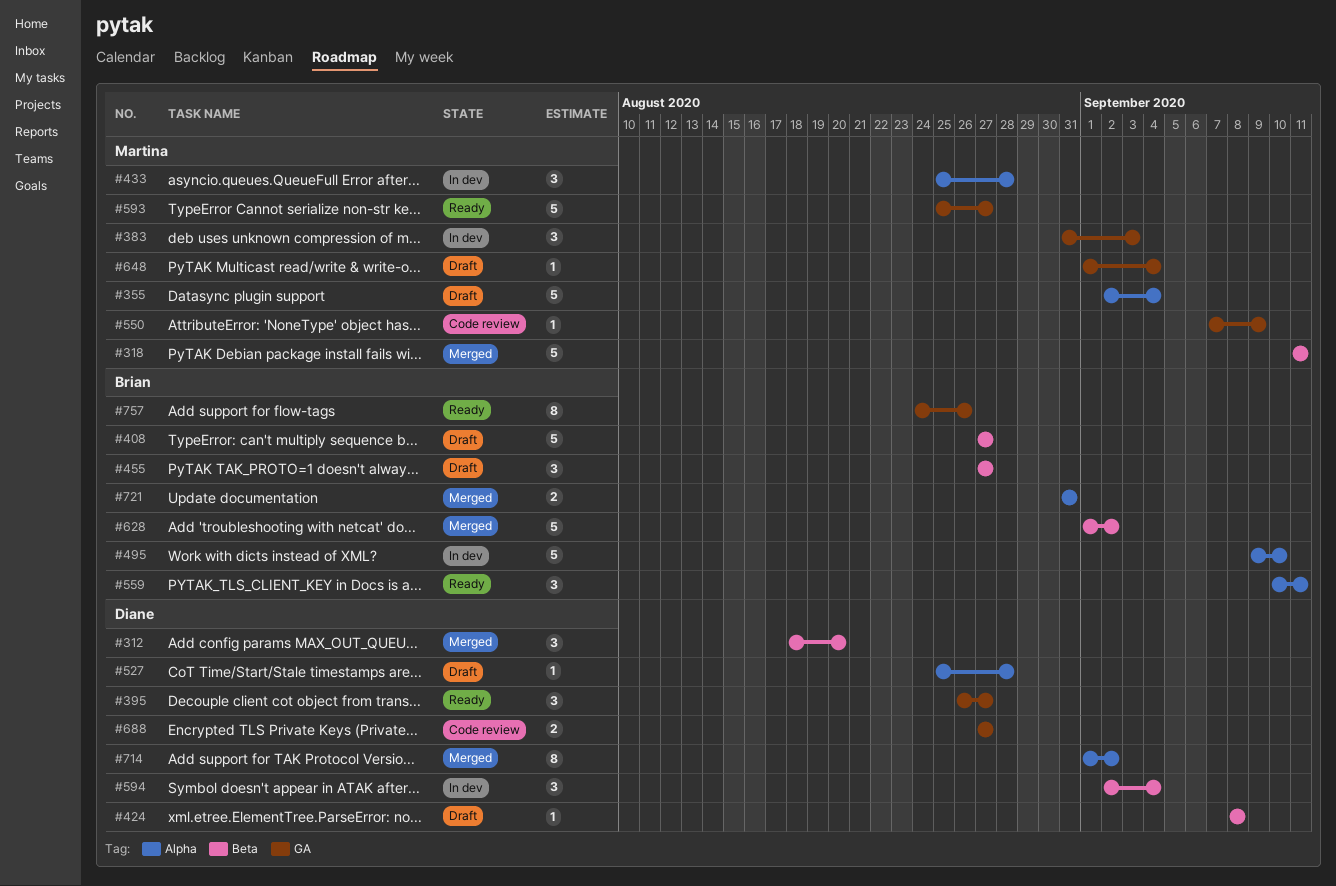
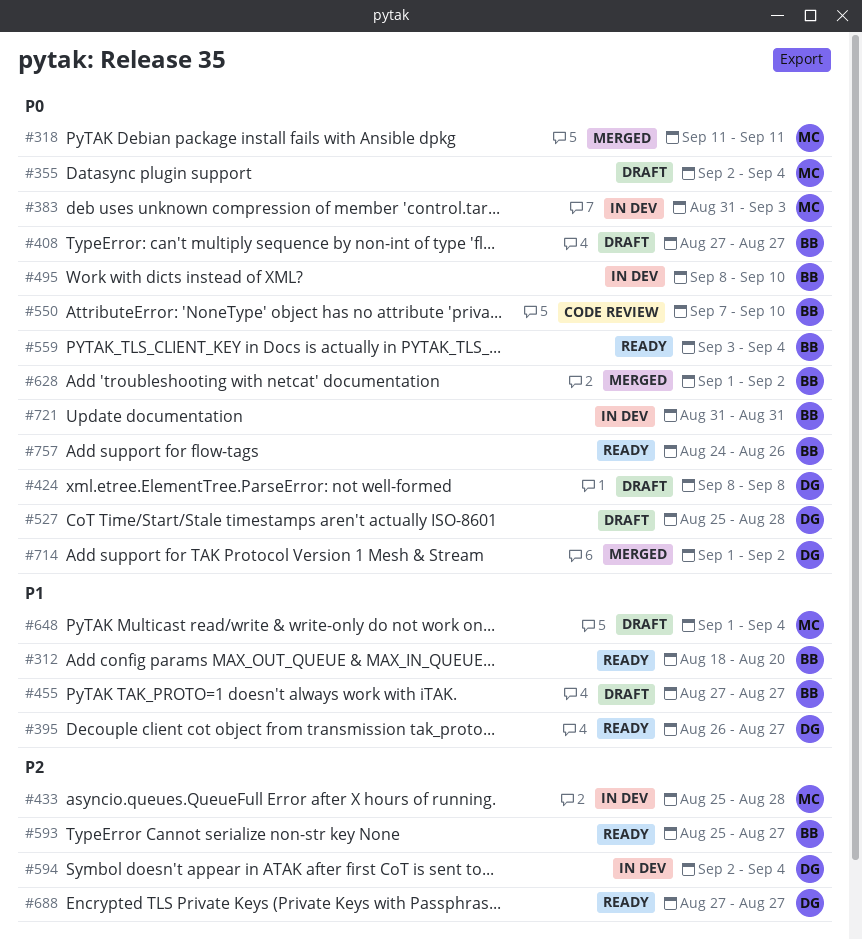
#312, status: Merged -> Ready
#312, owner: Diane -> Brian
#495, start: Sep 9 -> Sep 8
#550, owner: Martina -> Brian
#550, due: Sep 9 -> Sep 10
#559, start: Sep 10 -> Sep 3
#559, due: Sep 11 -> Sep 4
#593, owner: Martina -> Brian
#688, status: Code review -> Ready
#721, status: Merged -> In dev

